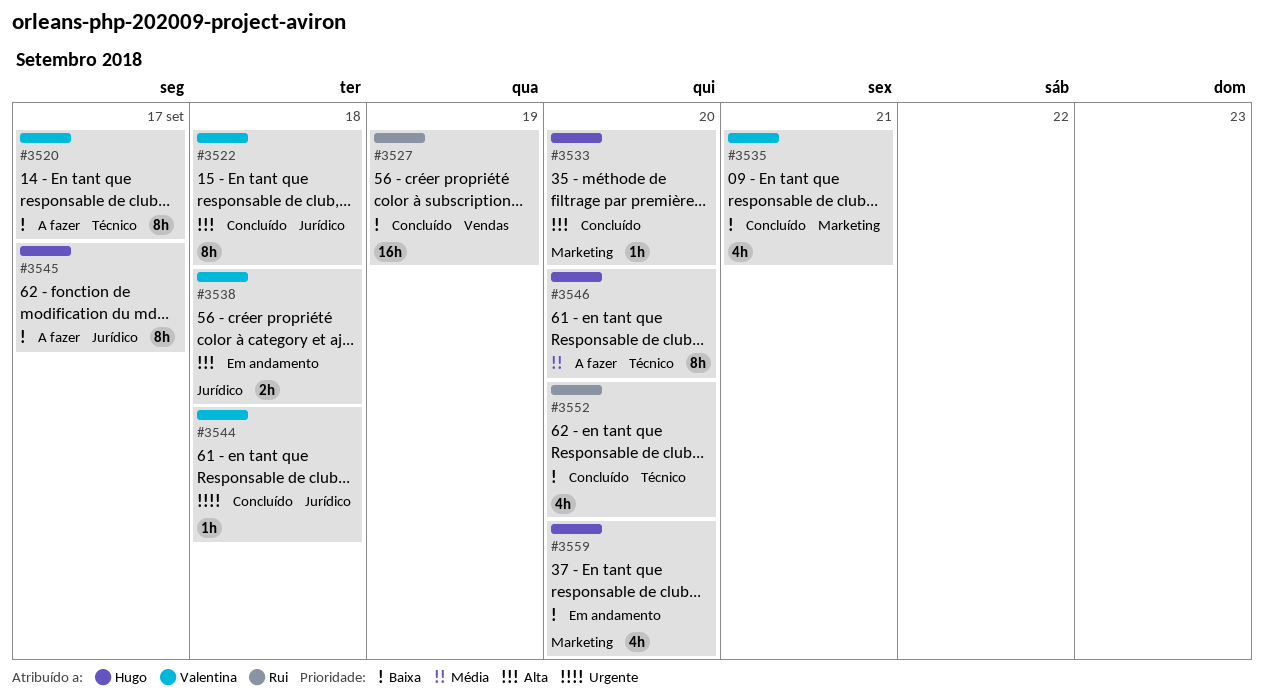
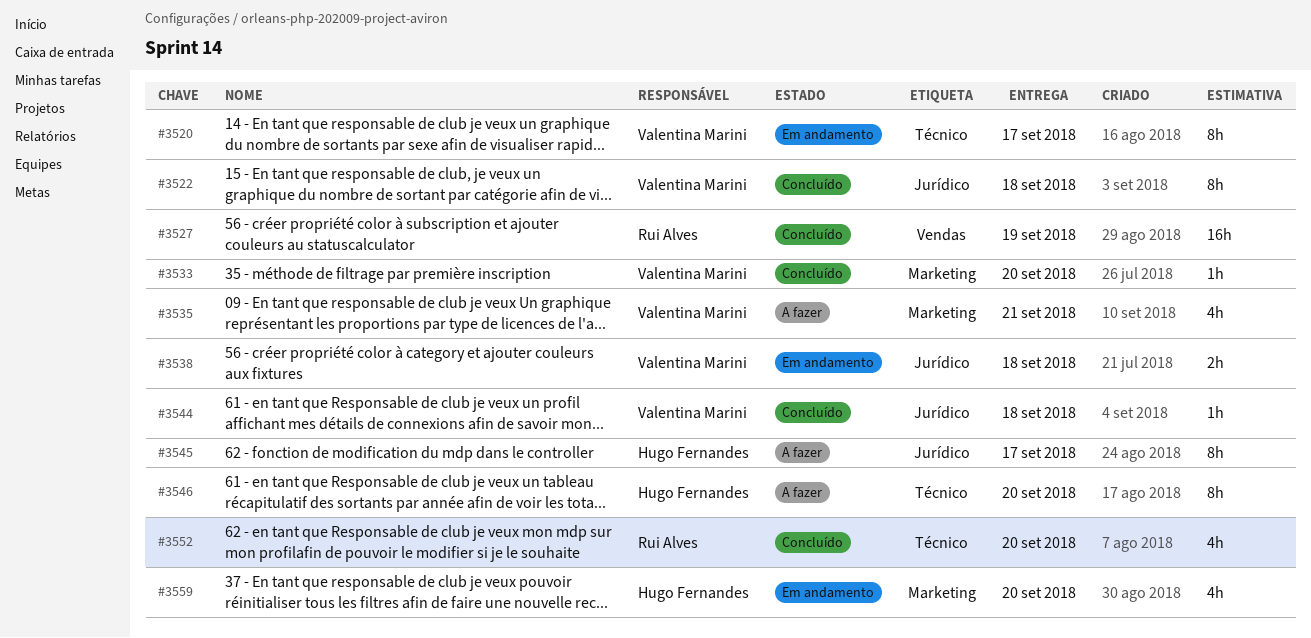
#3520, status: A fazer -> Em andamento
#3533, owner: Hugo Fernandes -> Valentina Marini
#3535, status: Concluído -> A fazer

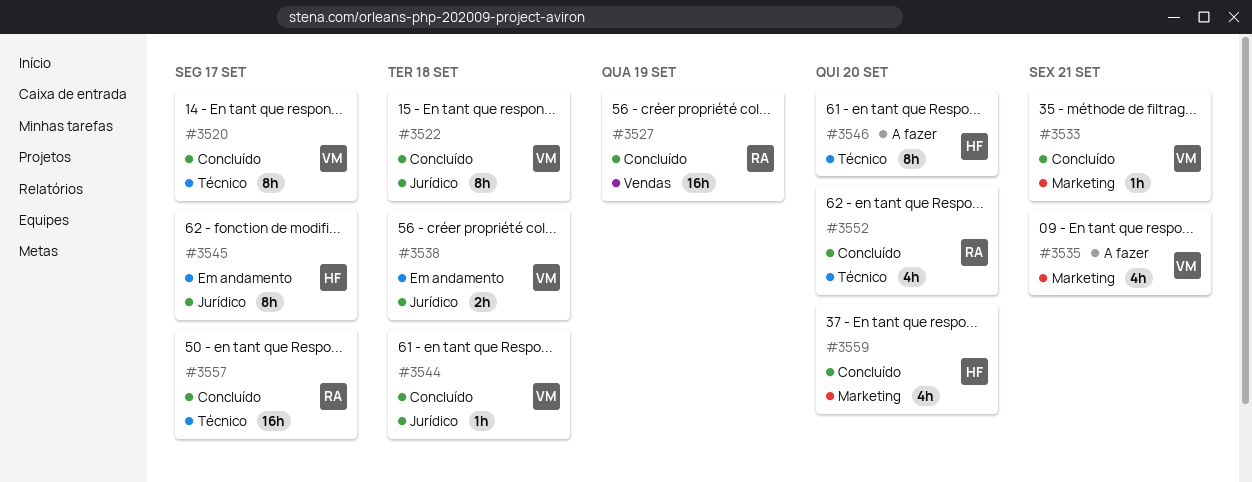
#3520, status: Em andamento -> Concluído
#3533, due: Sep 20 -> Sep 21
#3545, status: A fazer -> Em andamento
#3557: none -> present
#3559, status: Em andamento -> Concluído

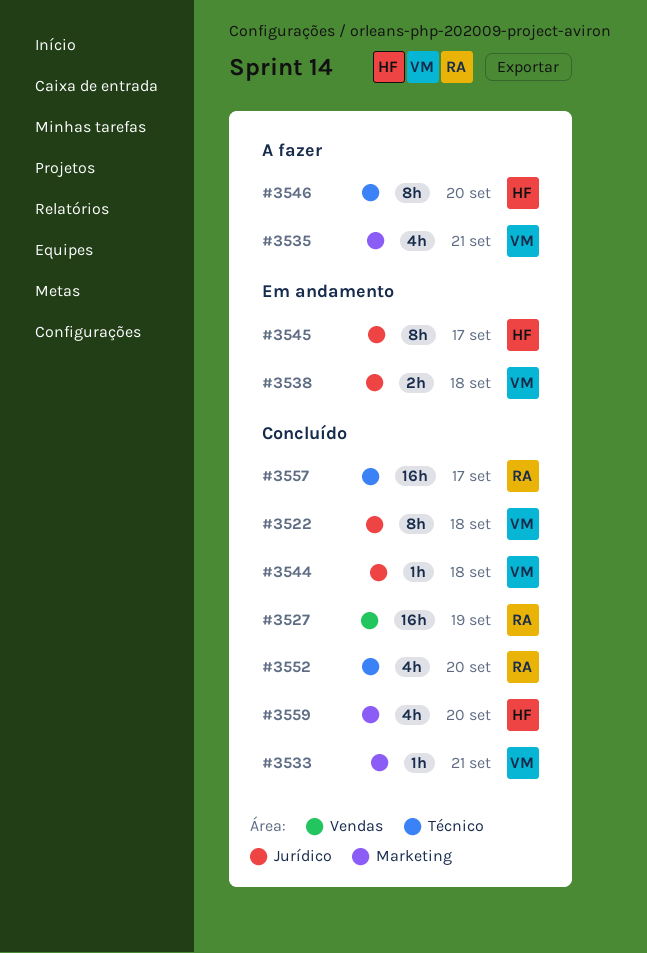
#3520: present -> none

